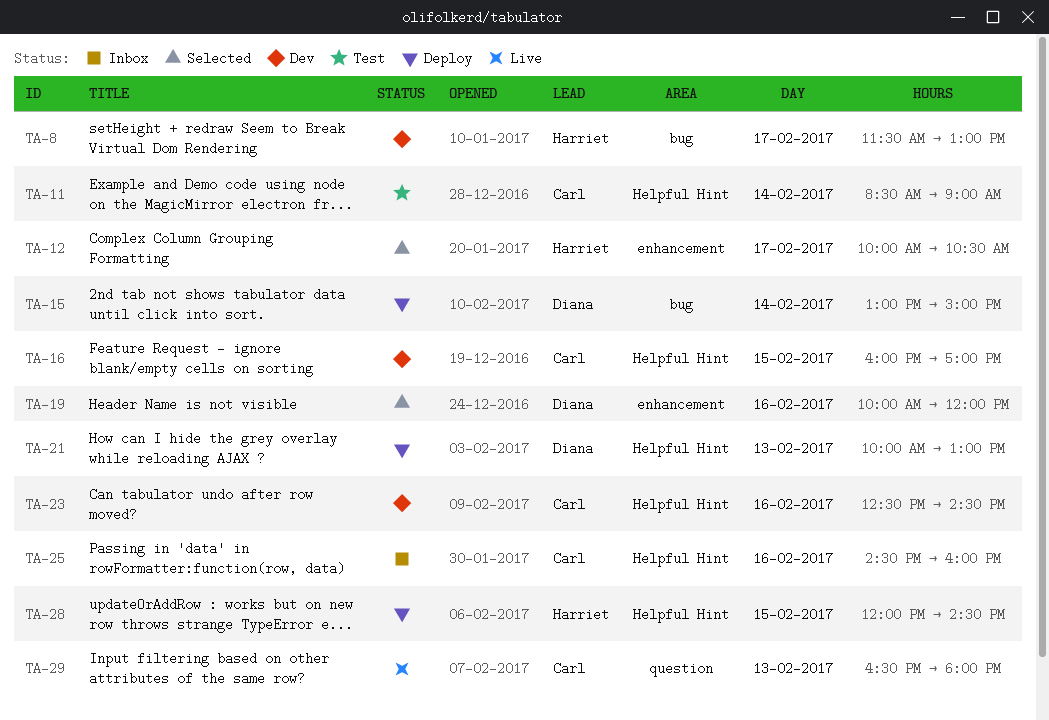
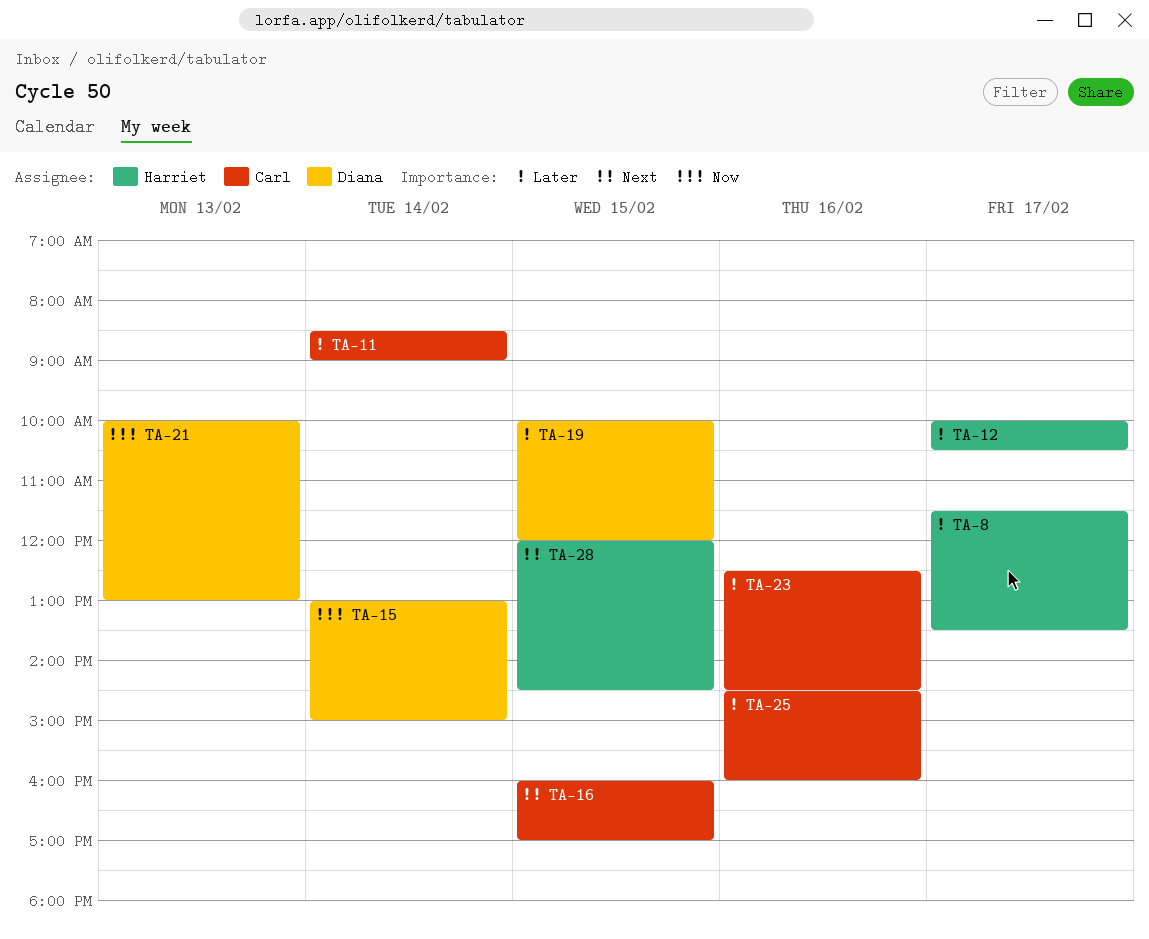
TA-8, ends: 13:00 -> 13:30
TA-19, day: Feb 16 -> Feb 15
TA-29: present -> none

